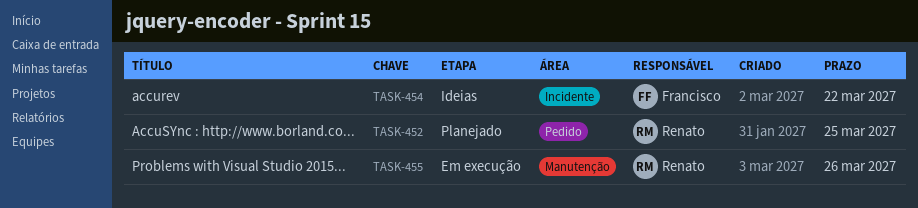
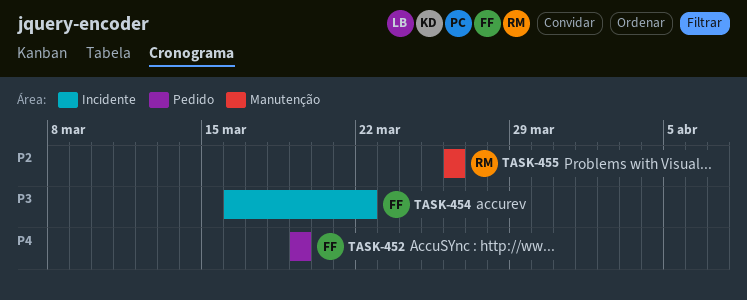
TASK-452, owner: Renato -> Francisco
TASK-452, due: Mar 25 -> Mar 19

